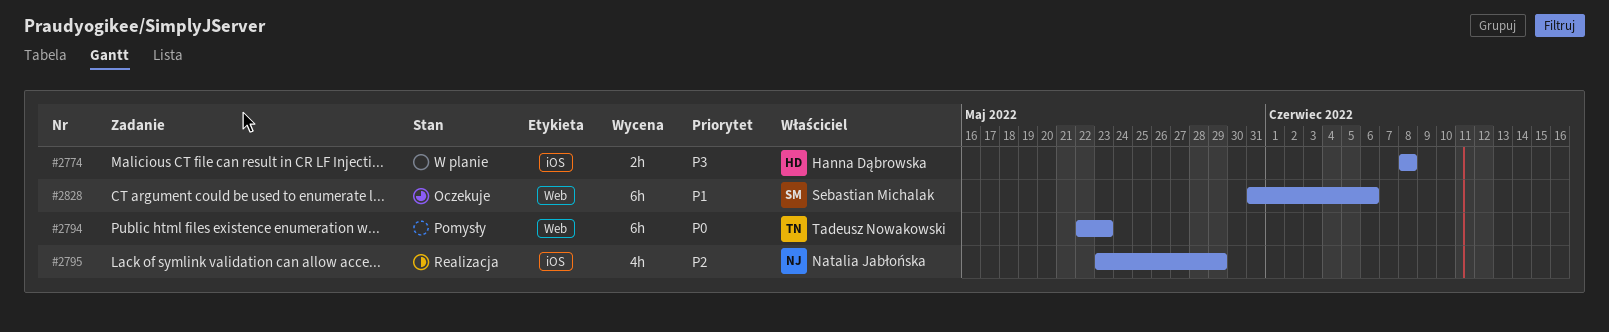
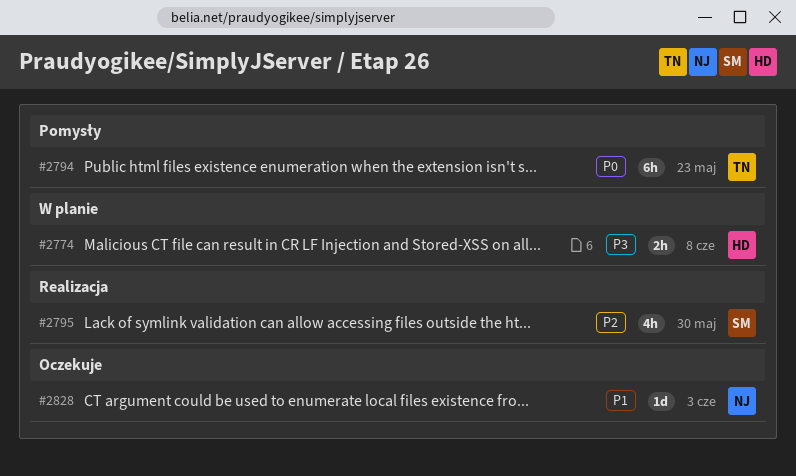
#2795, owner: Natalia Jabłońska -> Sebastian Michalak
#2795, due: May 29 -> May 30
#2828, owner: Sebastian Michalak -> Natalia Jabłońska
#2828, estimate: 6h -> 1d
#2828, due: Jun 6 -> Jun 3

